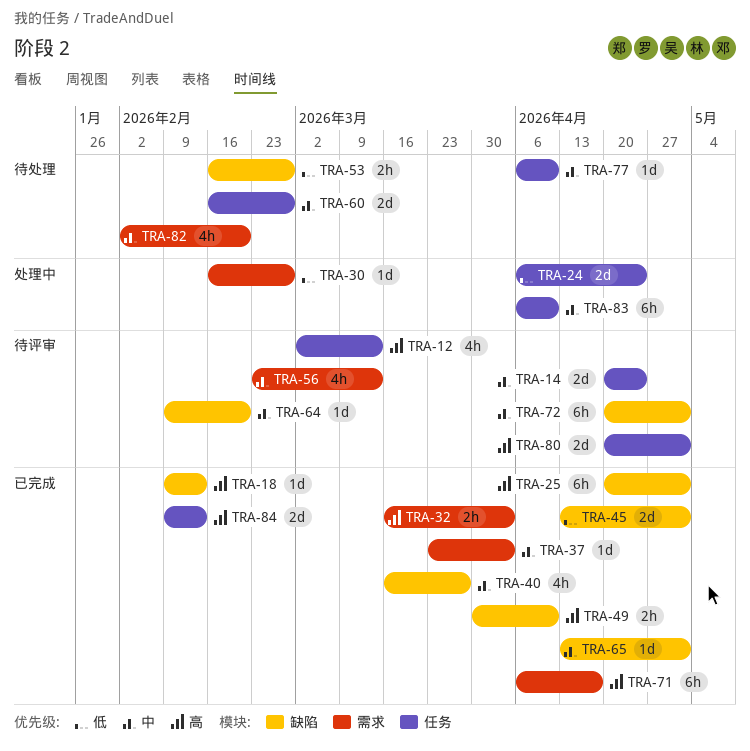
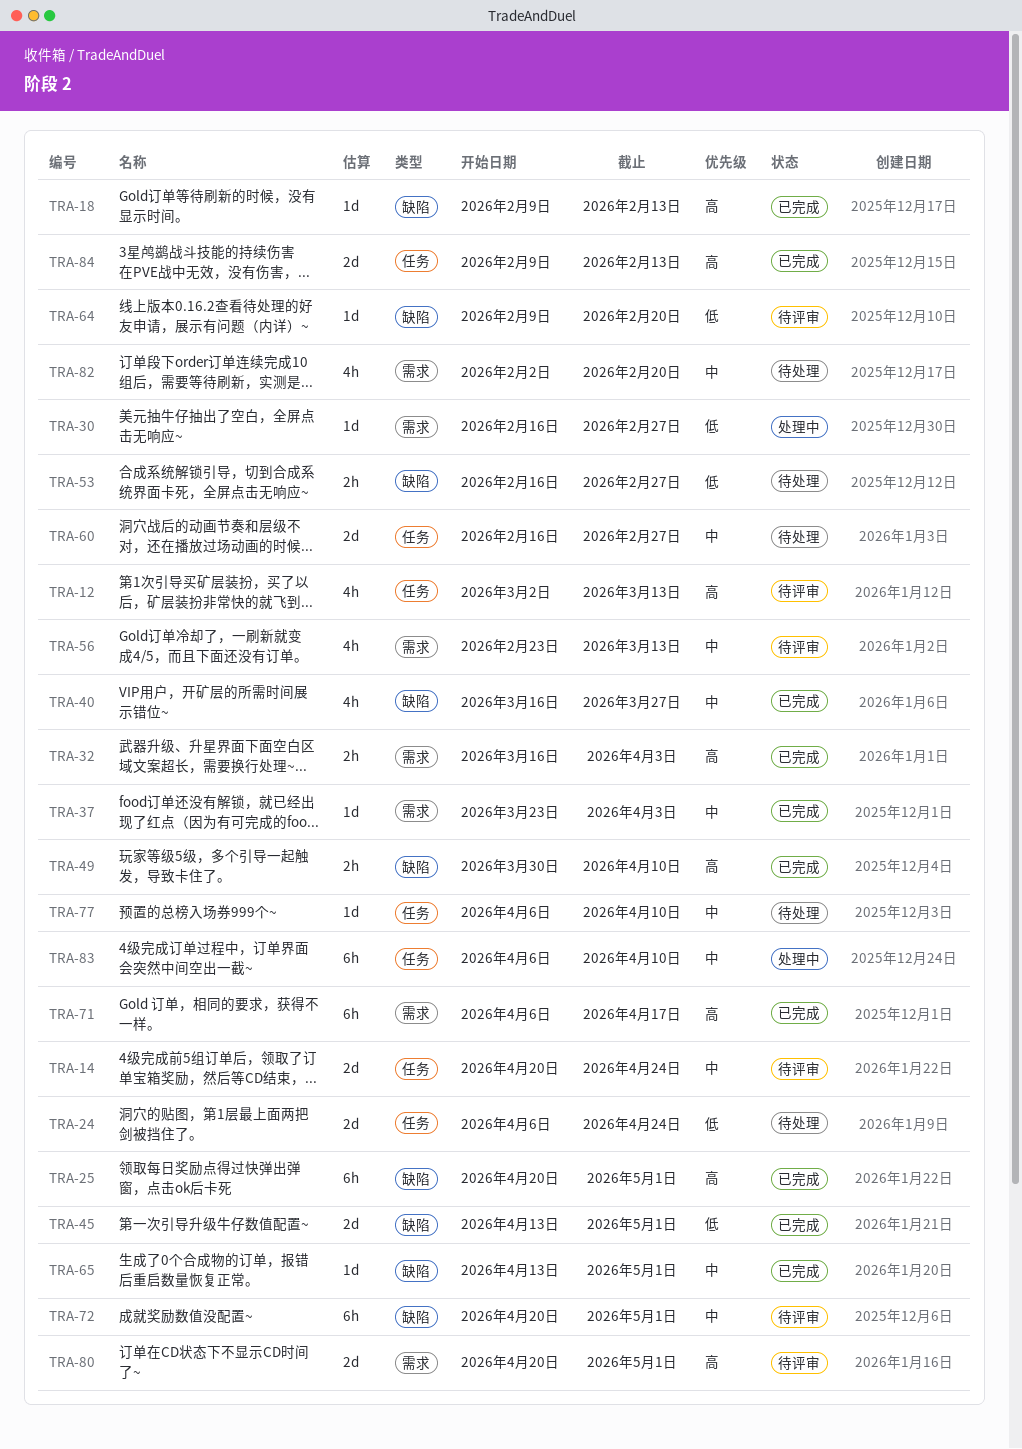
TRA-24, status: 处理中 -> 待处理
TRA-64, priority: 中 -> 低
TRA-80, label: 任务 -> 需求

